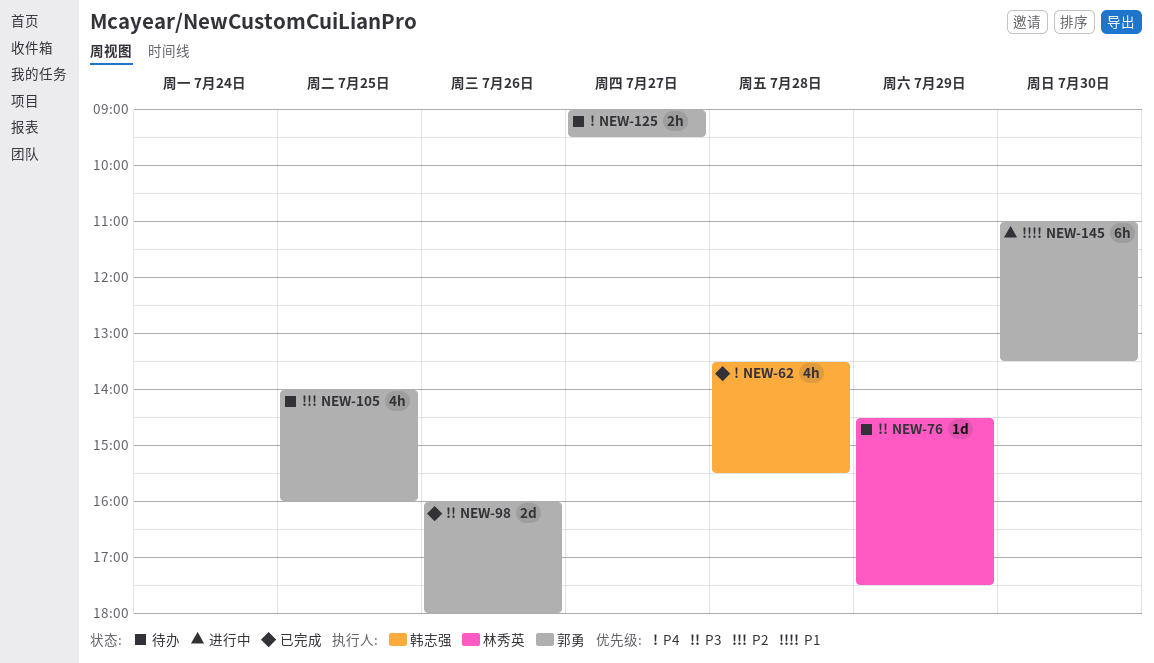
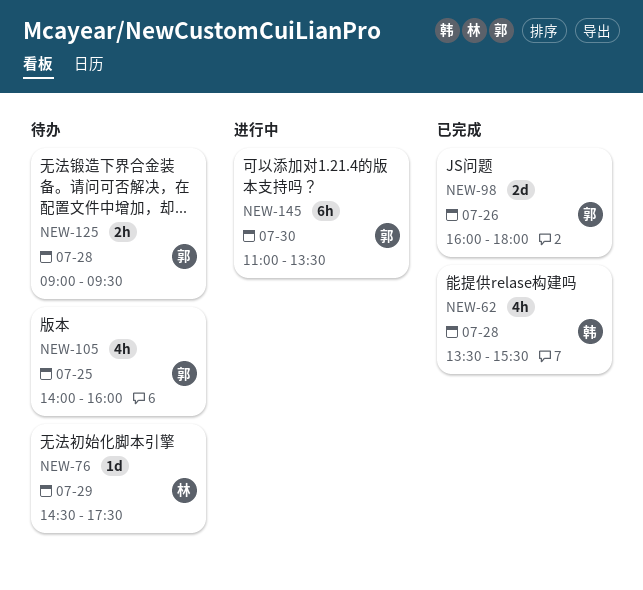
NEW-125, day: Jul 27 -> Jul 28

